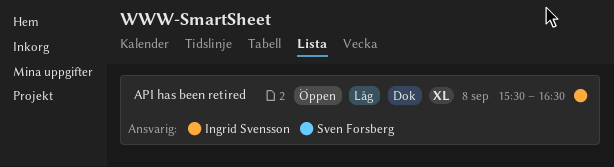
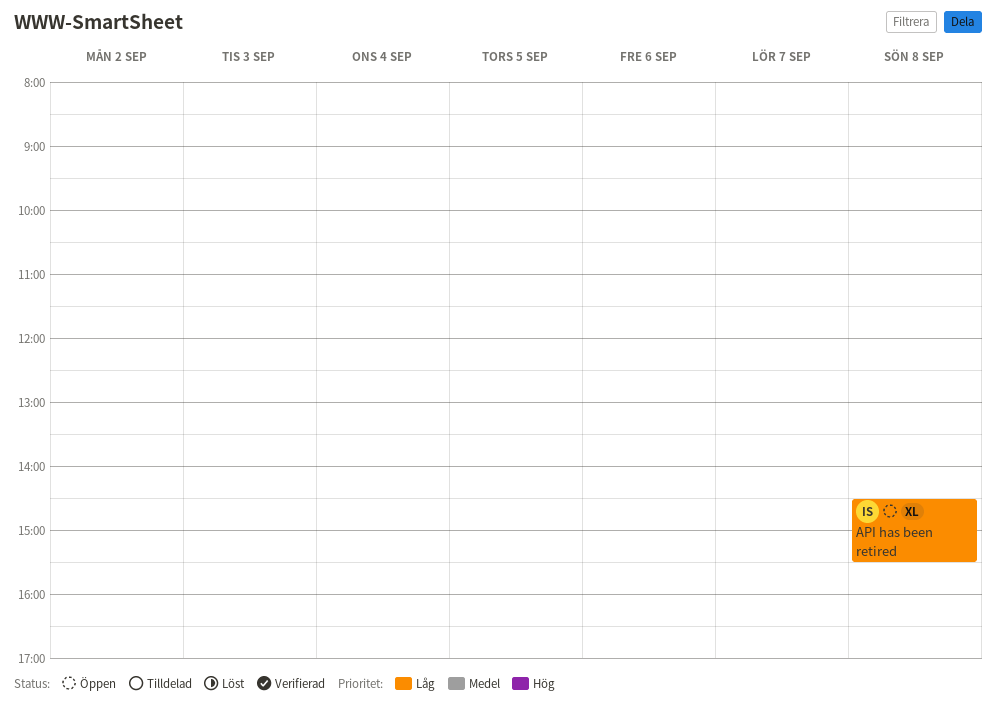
API has been retired, begins: 15:30 -> 14:30
API has been retired, ends: 16:30 -> 15:30

